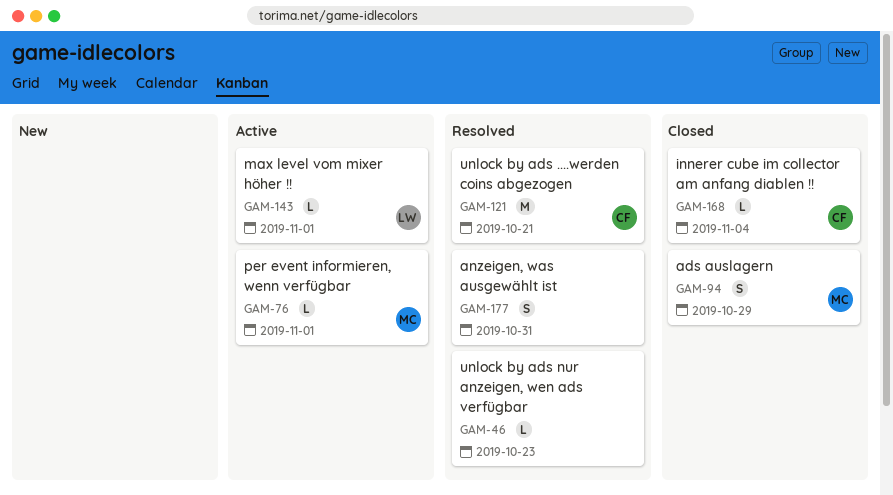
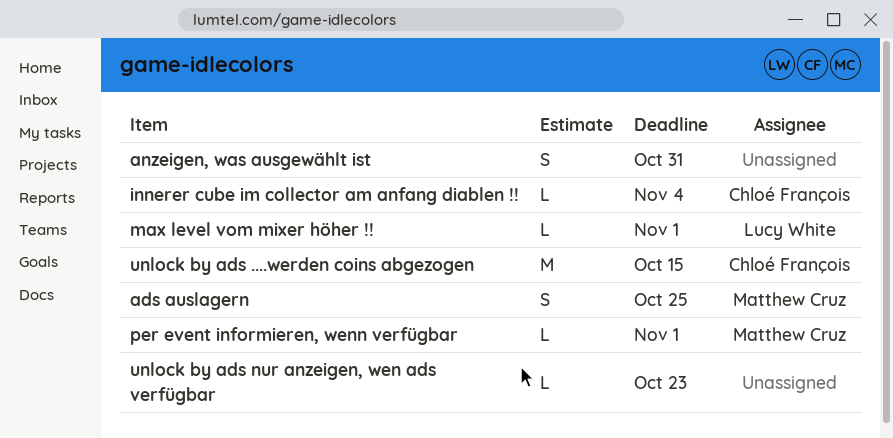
ads auslagern, due: Oct 29 -> Oct 25
unlock by ads ....werden coins abgezogen, due: Oct 21 -> Oct 15

